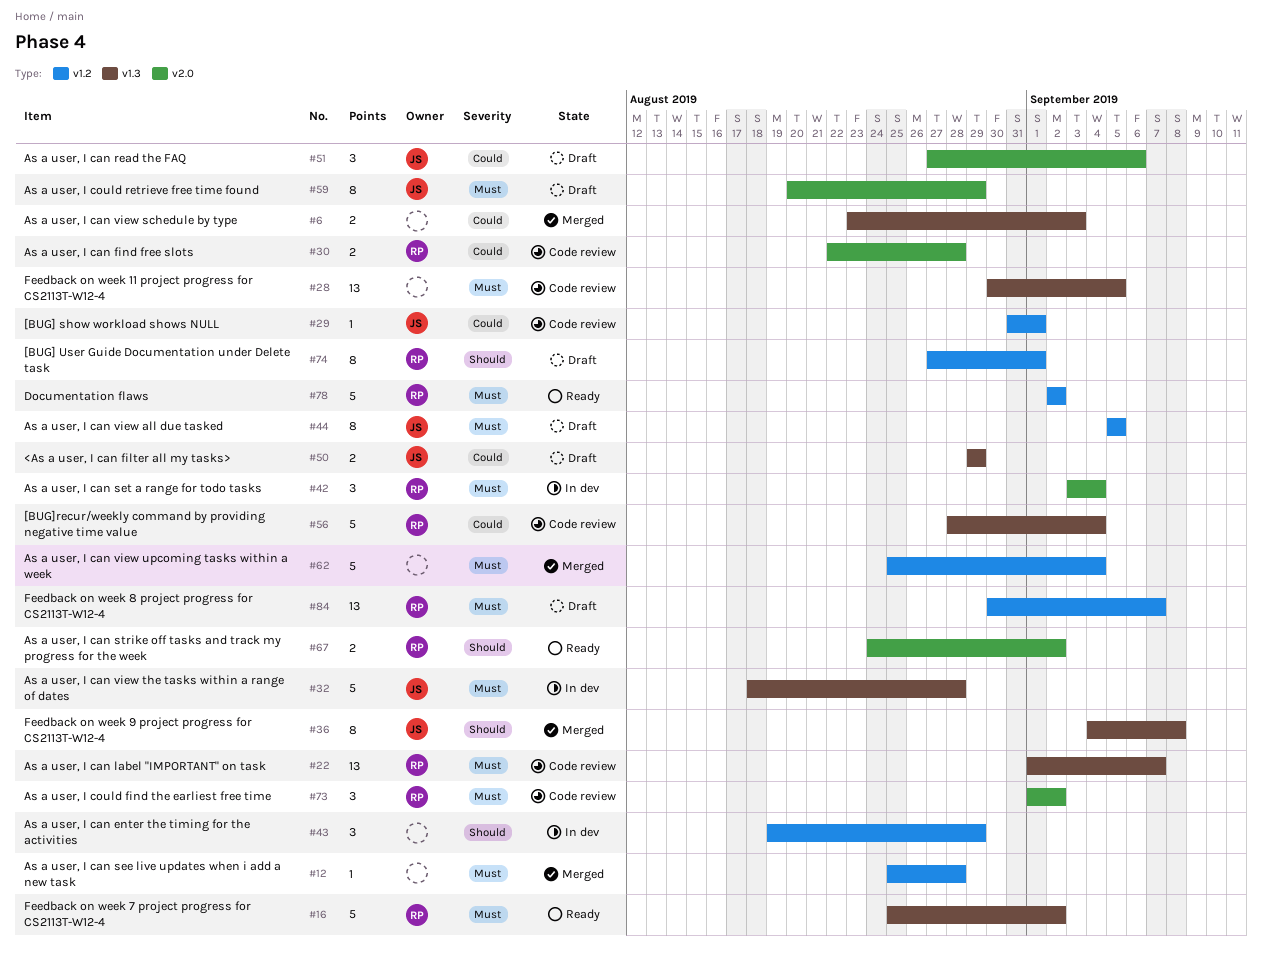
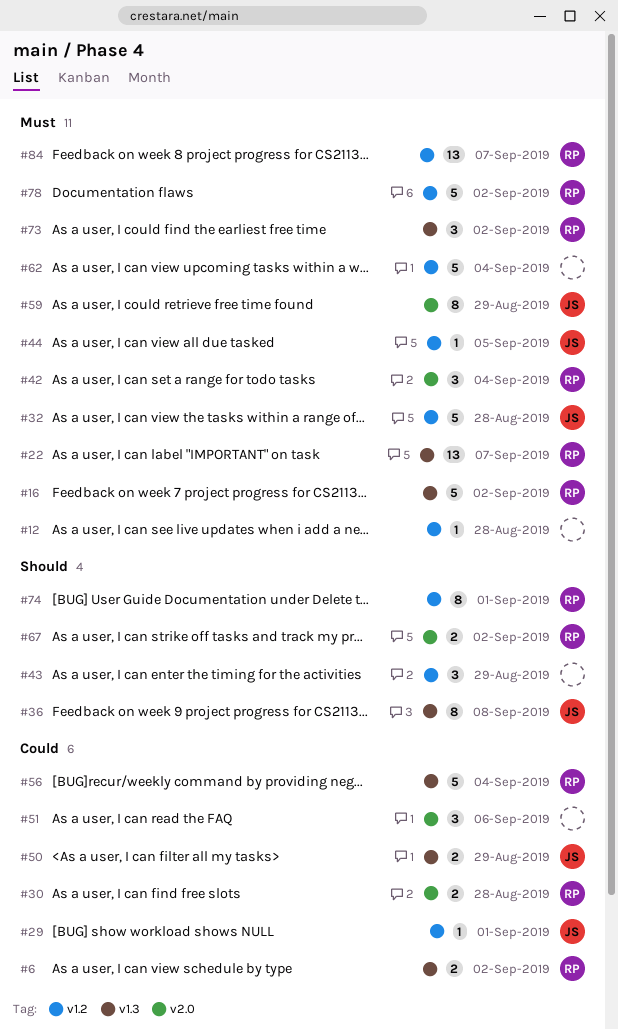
#6, owner: none -> RP
#6, due: Sep 3 -> Sep 2
#28: present -> none
#32, label: v1.3 -> v1.2
#44, estimate: 8 -> 1
#51, owner: JS -> none
#73, label: v2.0 -> v1.3

